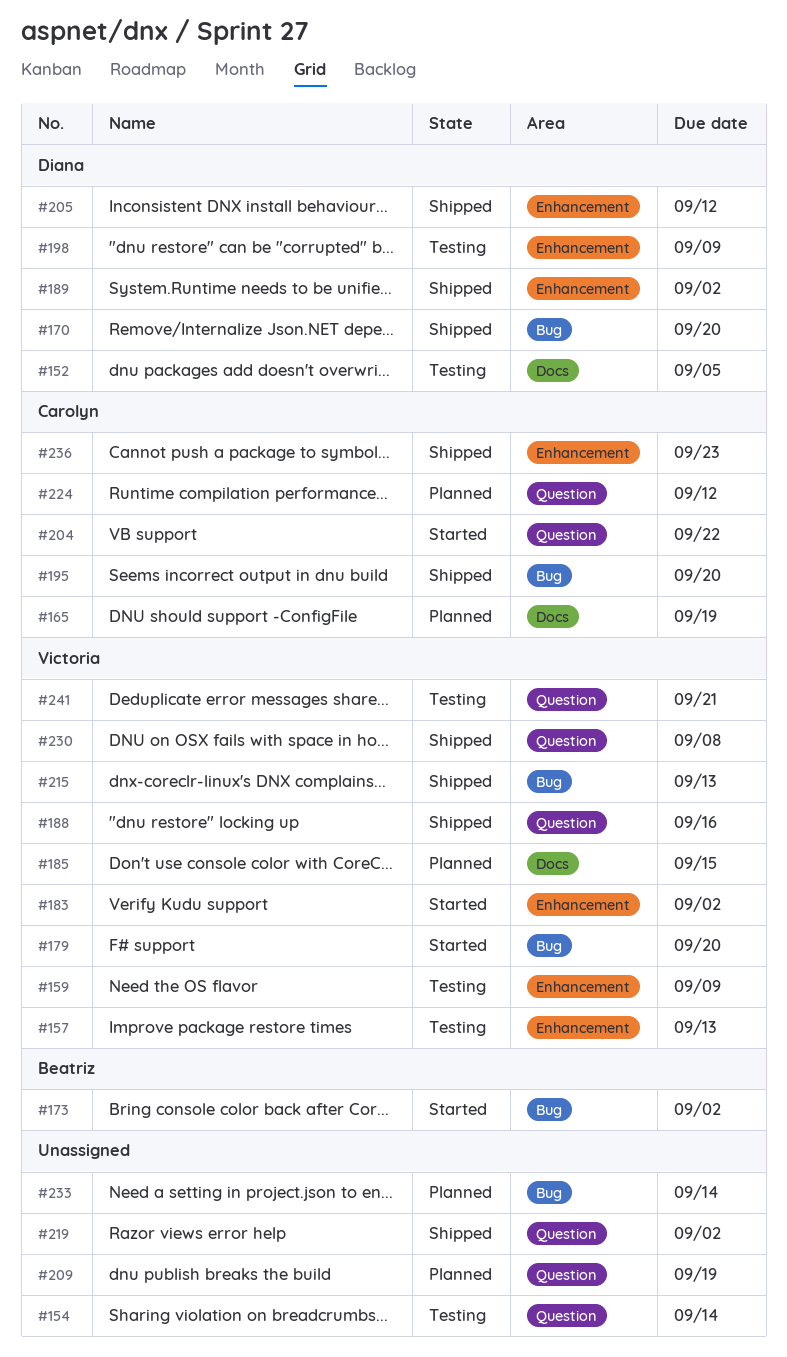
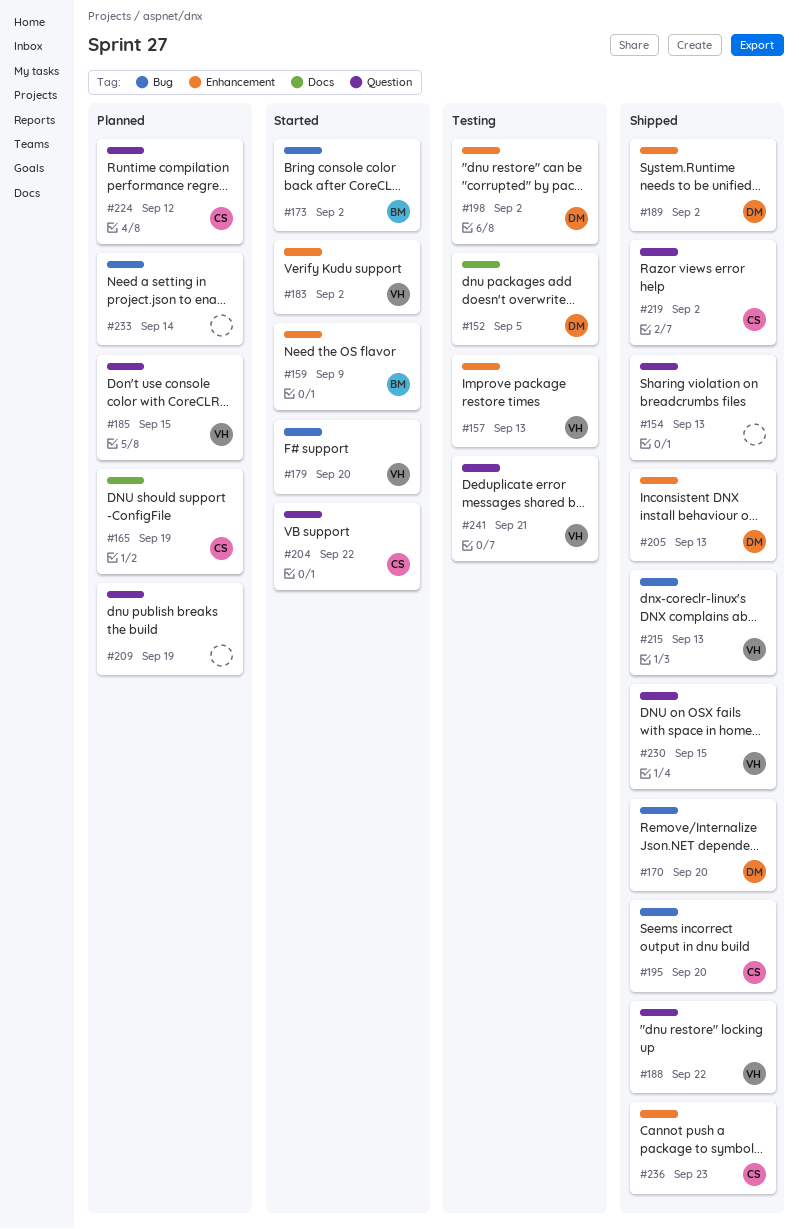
#154, status: Testing -> Shipped
#154, due: Sep 14 -> Sep 13
#159, status: Testing -> Started
#159, owner: Victoria -> Beatriz
#185, label: Docs -> Question
#188, due: Sep 16 -> Sep 22
#198, due: Sep 9 -> Sep 2
#205, due: Sep 12 -> Sep 13
#219, owner: none -> Carolyn
#230, due: Sep 8 -> Sep 15

